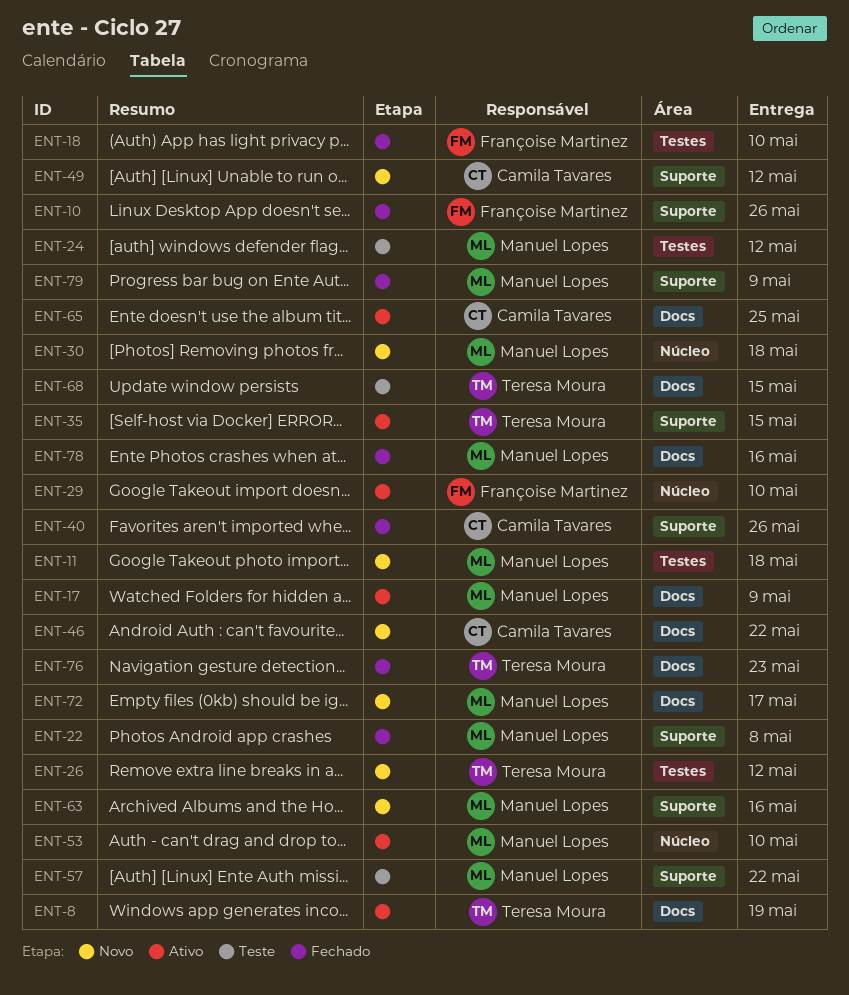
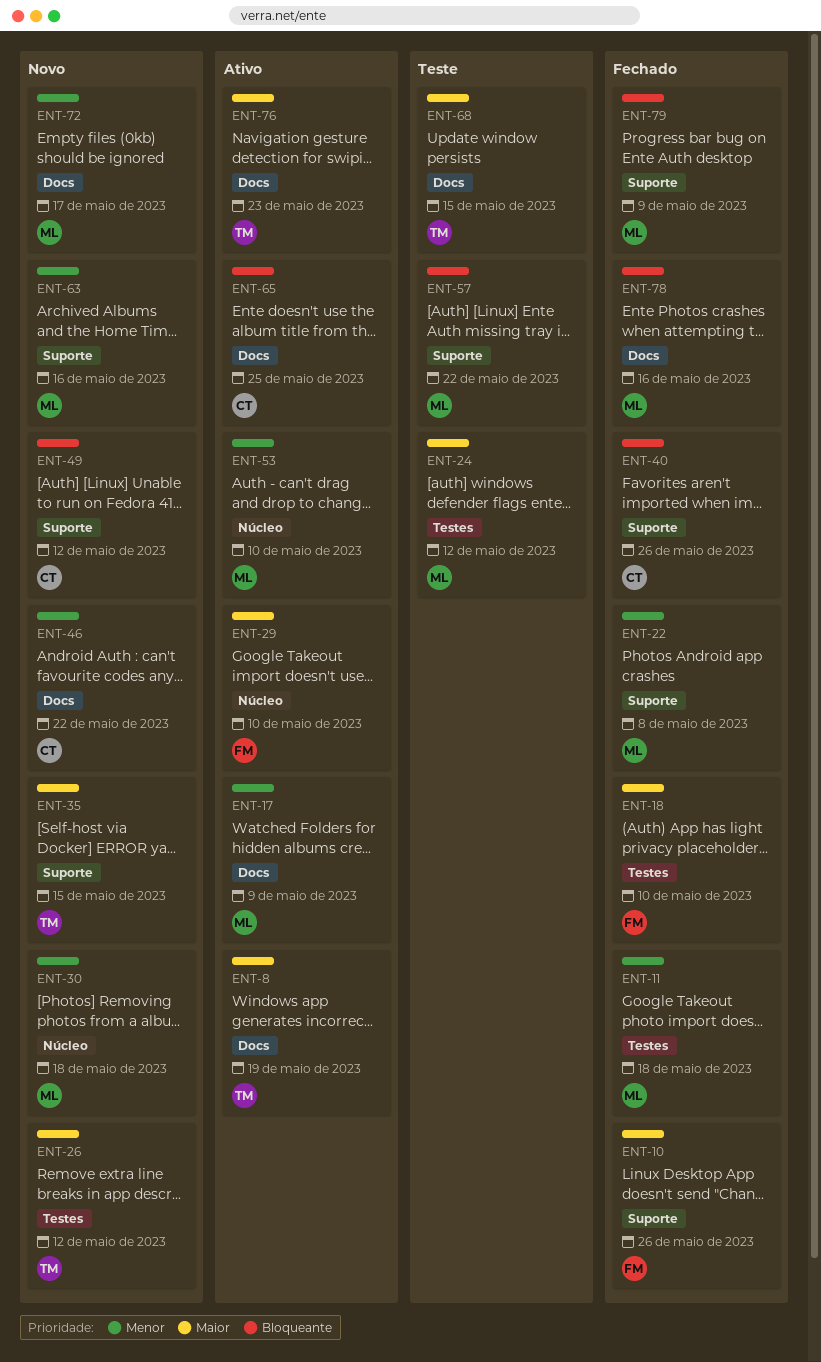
ENT-11, status: Novo -> Fechado
ENT-35, status: Ativo -> Novo
ENT-76, status: Fechado -> Ativo

